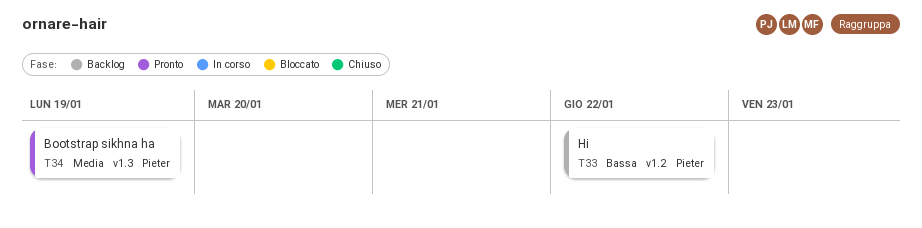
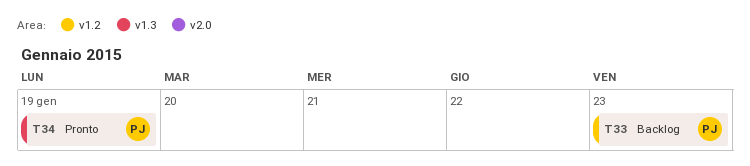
T33, due: Jan 22 -> Jan 23

